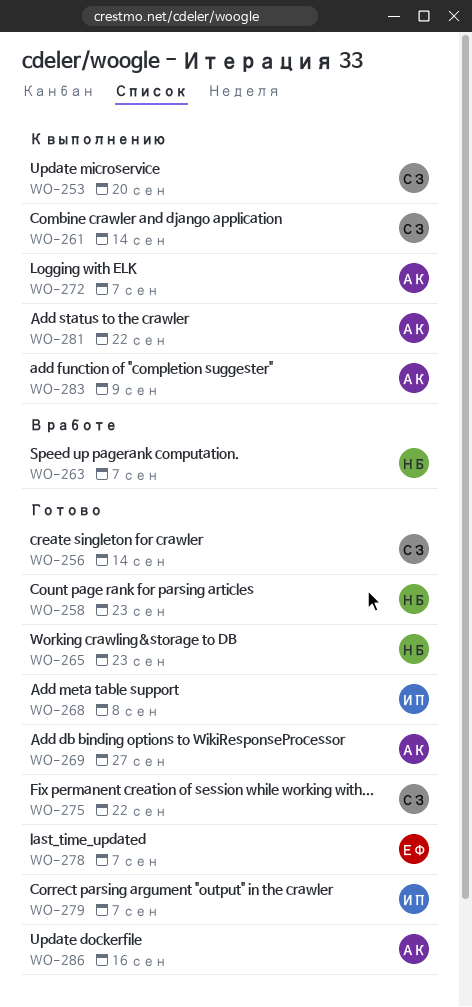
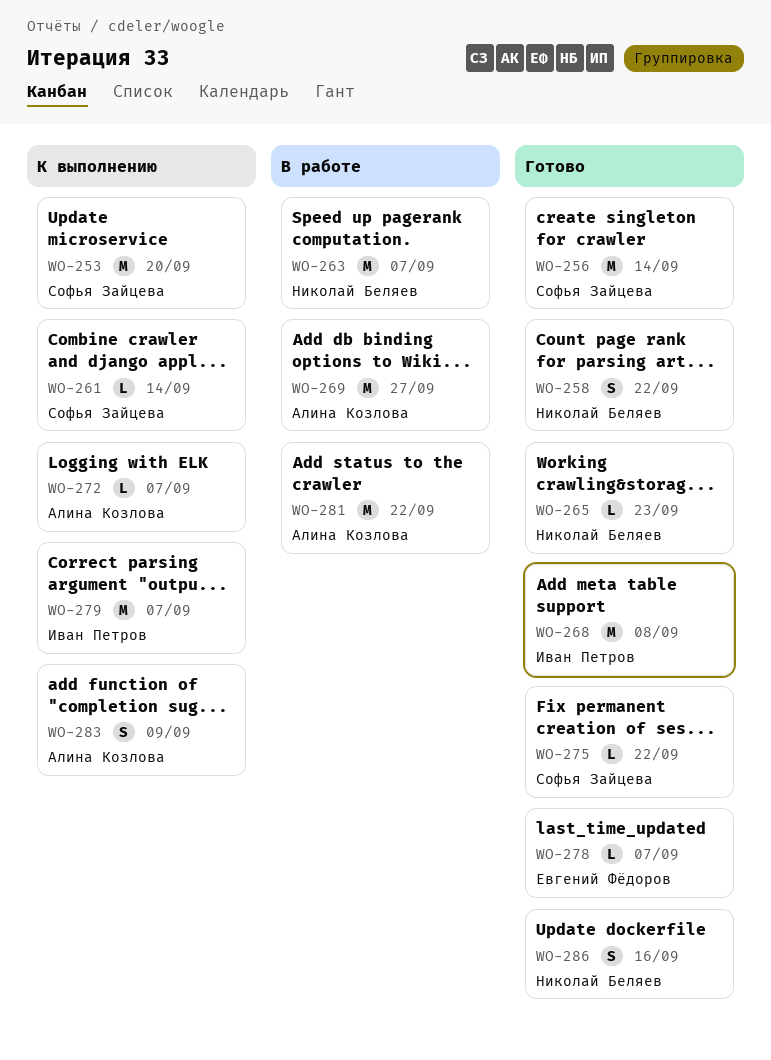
WO-258, due: Sep 23 -> Sep 22
WO-269, status: Готово -> В работе
WO-279, status: Готово -> К выполнению
WO-281, status: К выполнению -> В работе
WO-286, owner: Алина Козлова -> Николай Беляев

